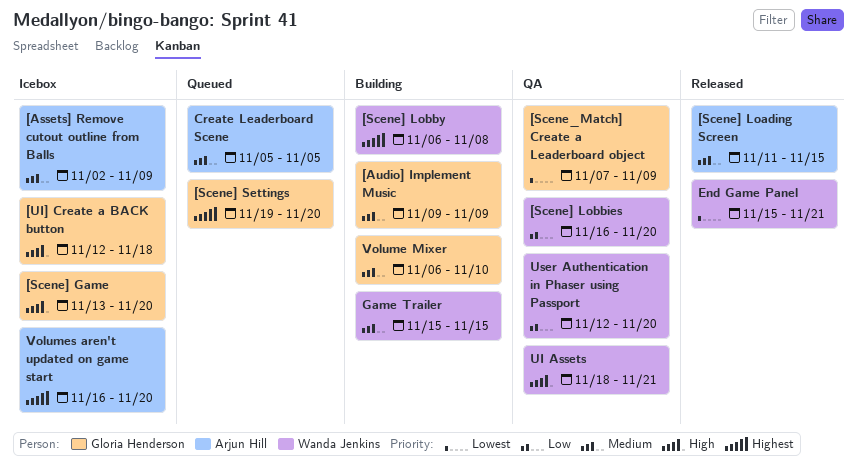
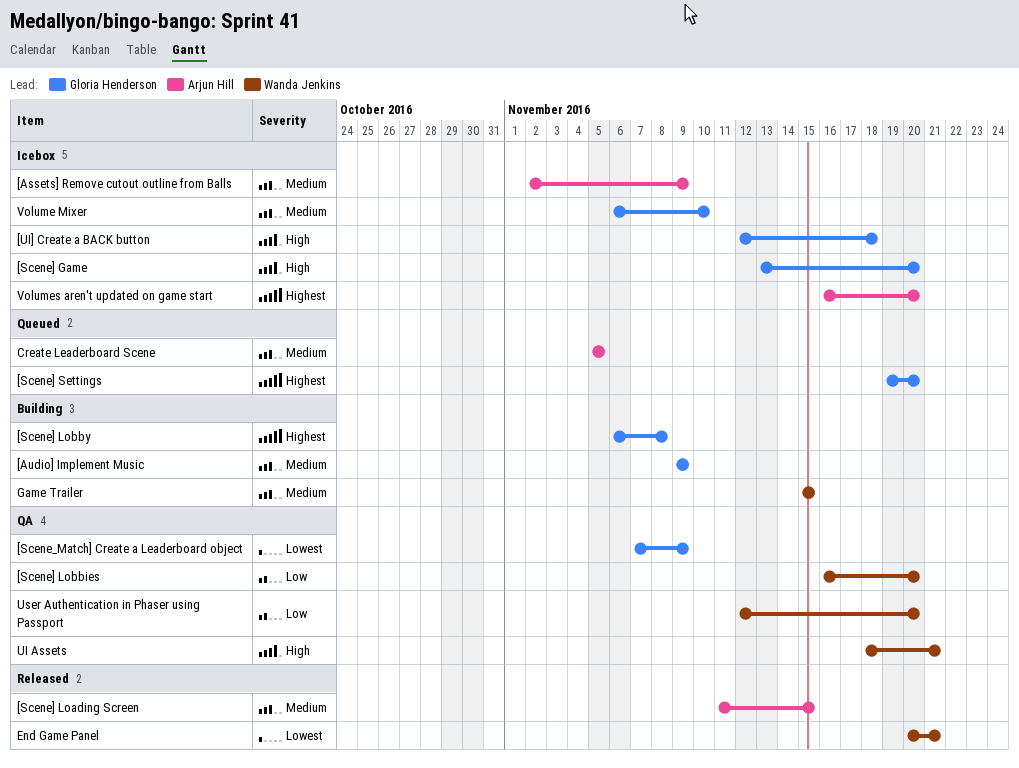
[Scene] Lobby, owner: Wanda Jenkins -> Gloria Henderson
End Game Panel, start: Nov 15 -> Nov 20
Volume Mixer, status: Building -> Icebox

